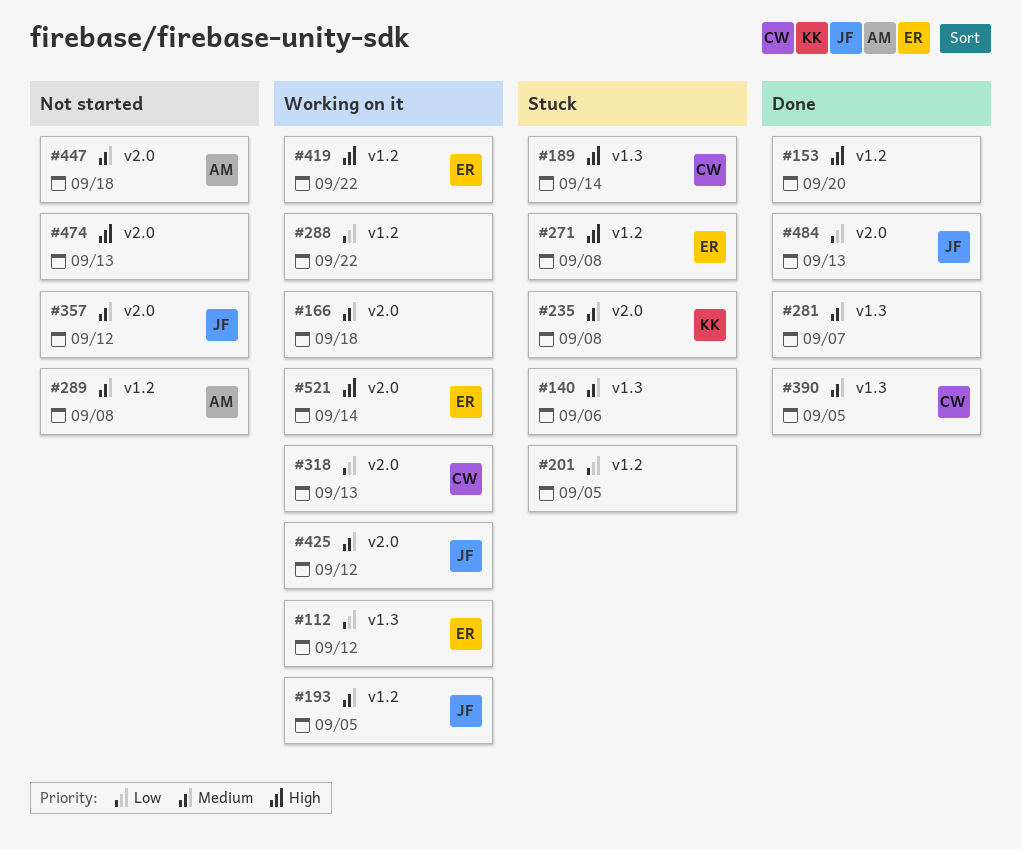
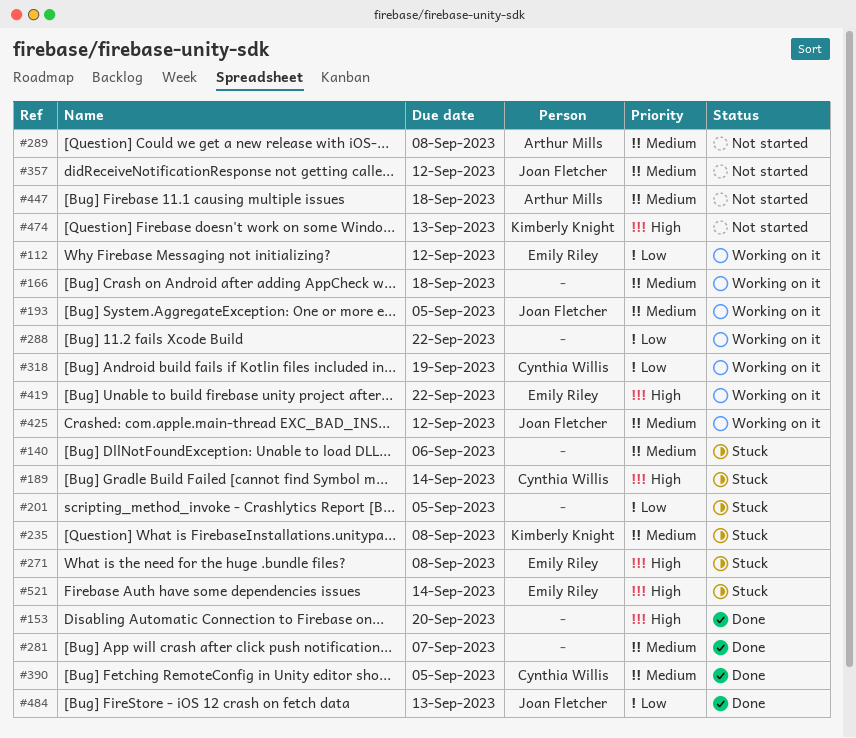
#318, due: Sep 13 -> Sep 19
#474, owner: none -> Kimberly Knight
#521, status: Working on it -> Stuck

